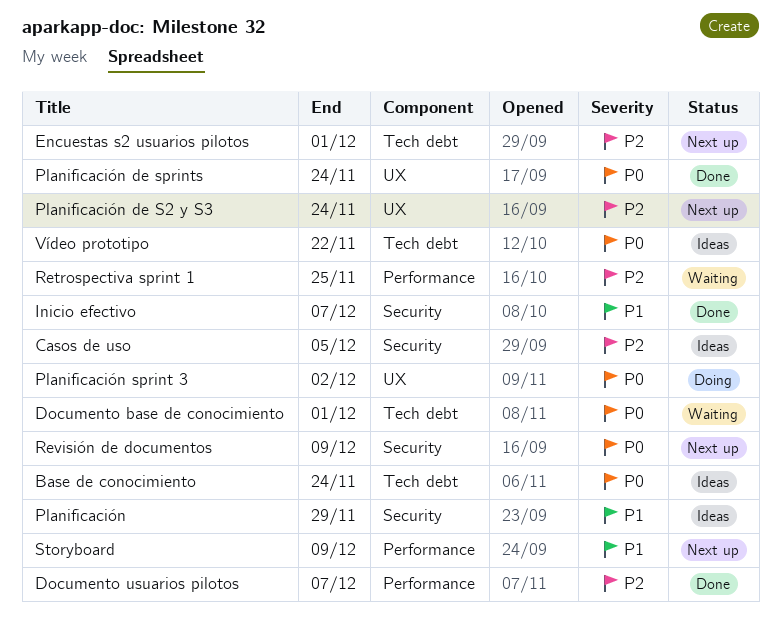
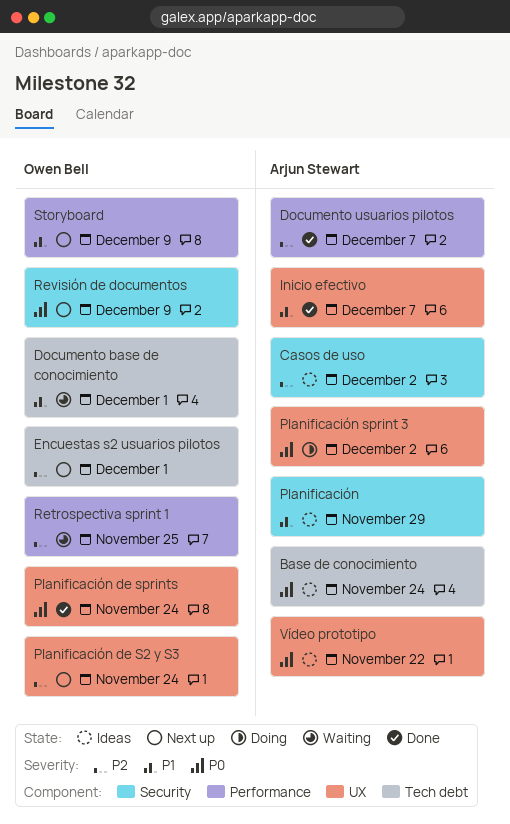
Casos de uso, due: Dec 5 -> Dec 2
Documento base de conocimiento, priority: P0 -> P1
Inicio efectivo, label: Security -> UX
Vídeo prototipo, label: Tech debt -> UX

